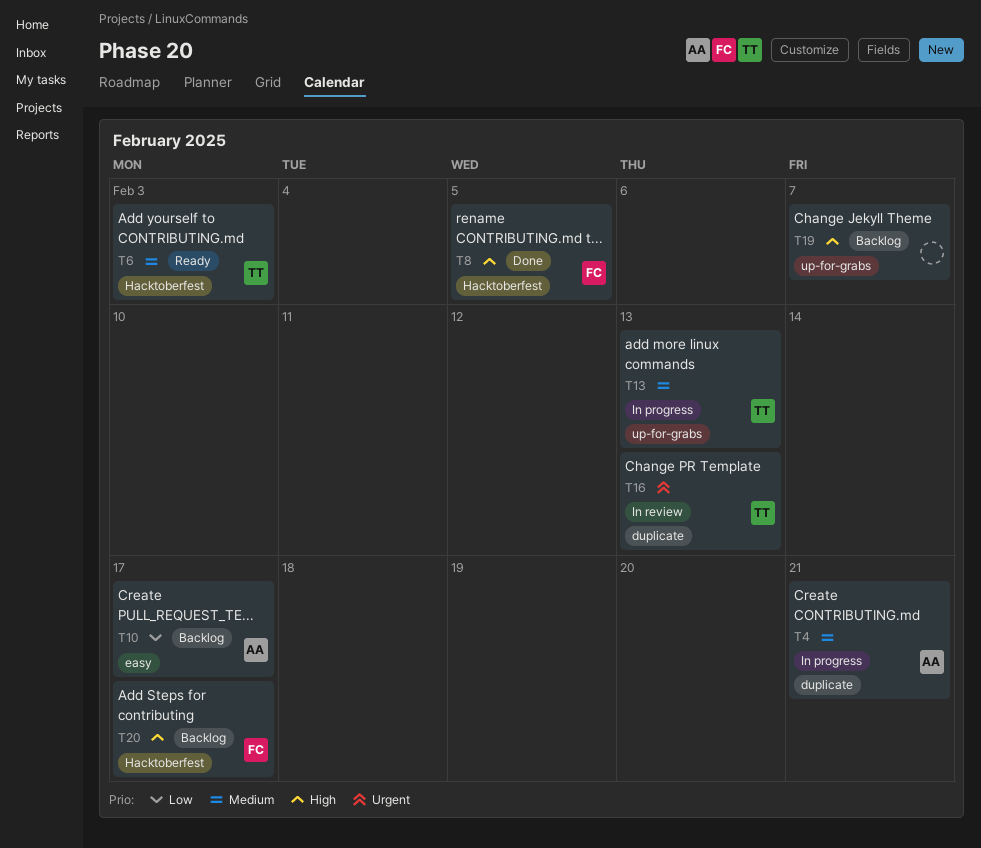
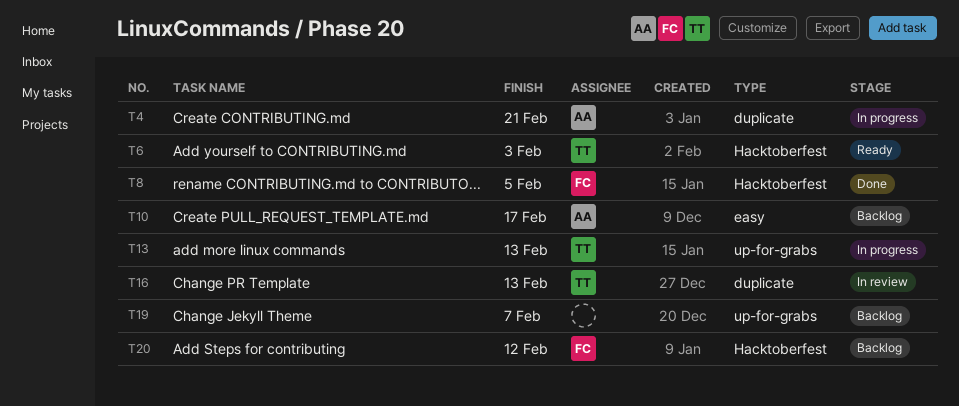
T20, due: Feb 17 -> Feb 12

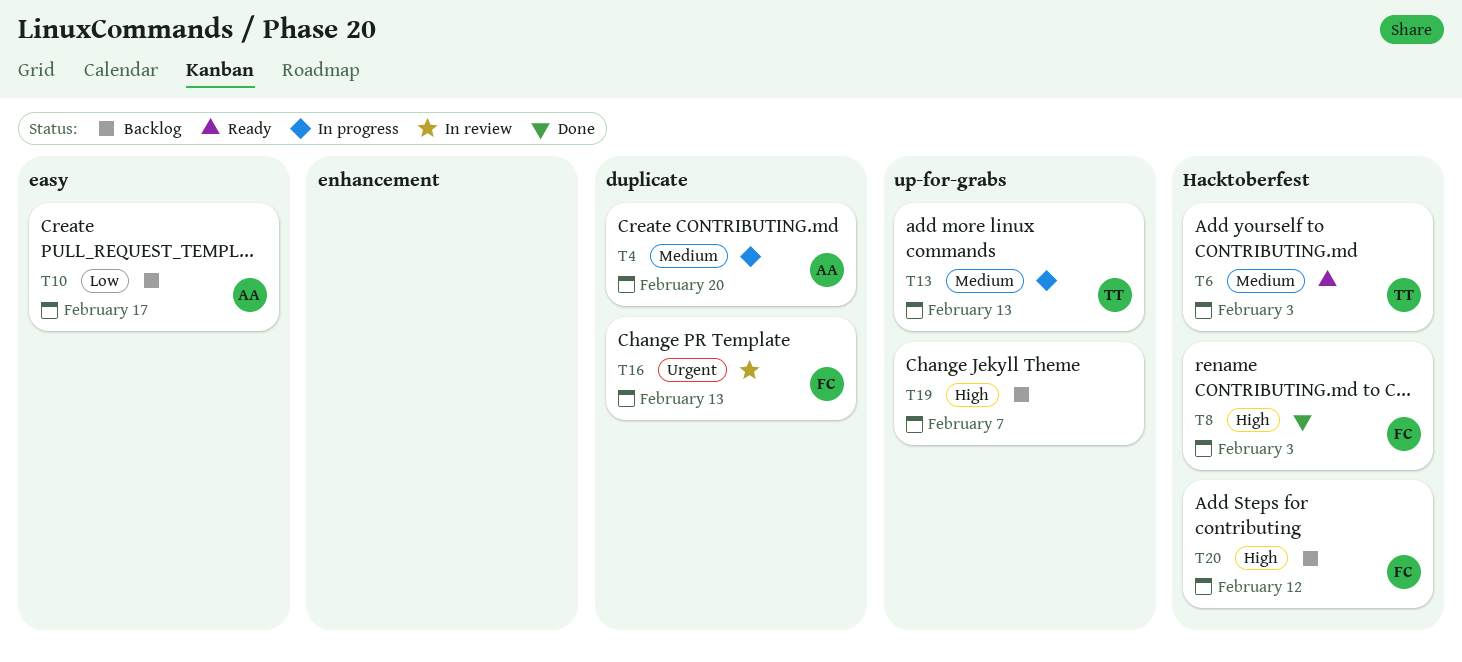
T4, due: Feb 21 -> Feb 20
T8, due: Feb 5 -> Feb 3
T16, owner: TT -> FC

